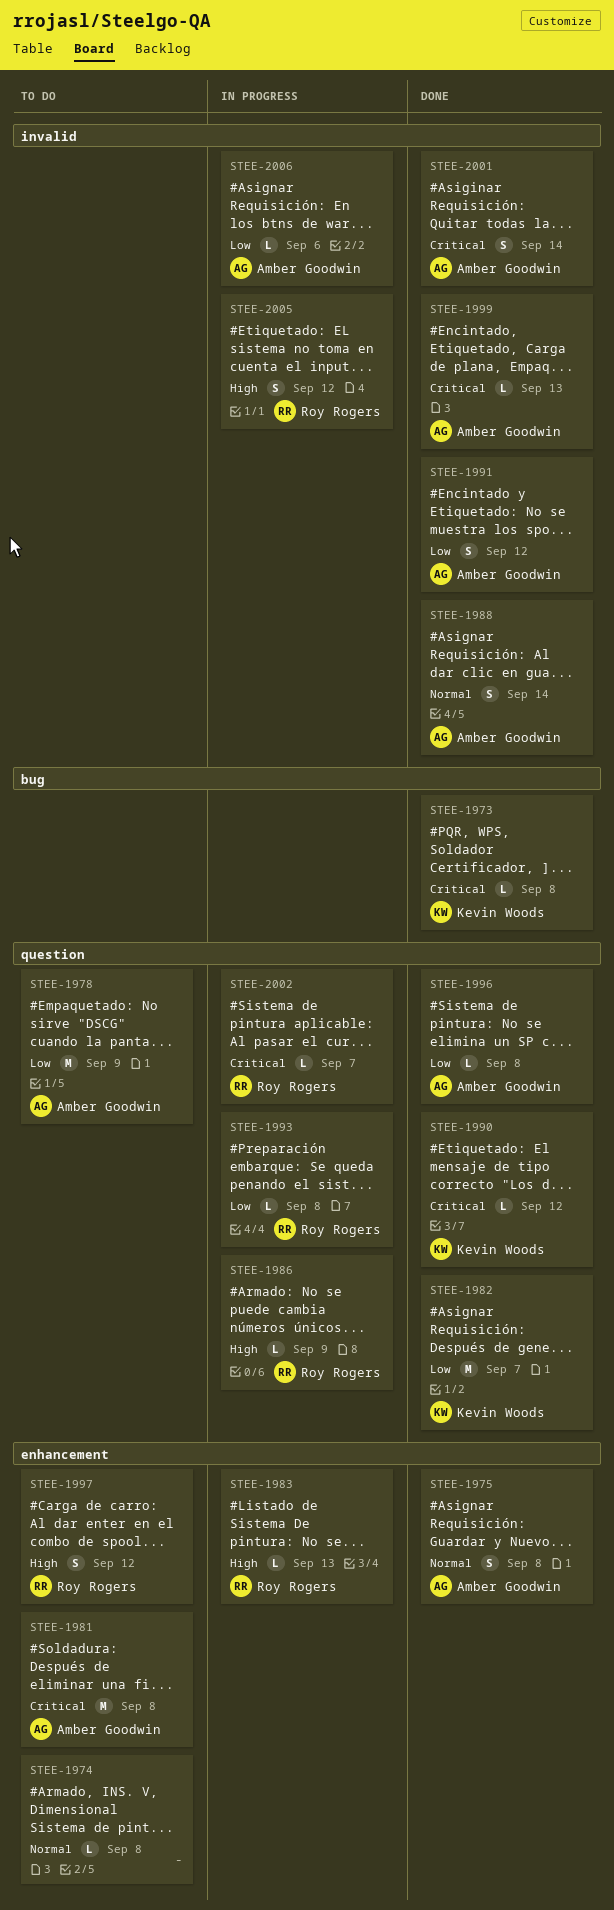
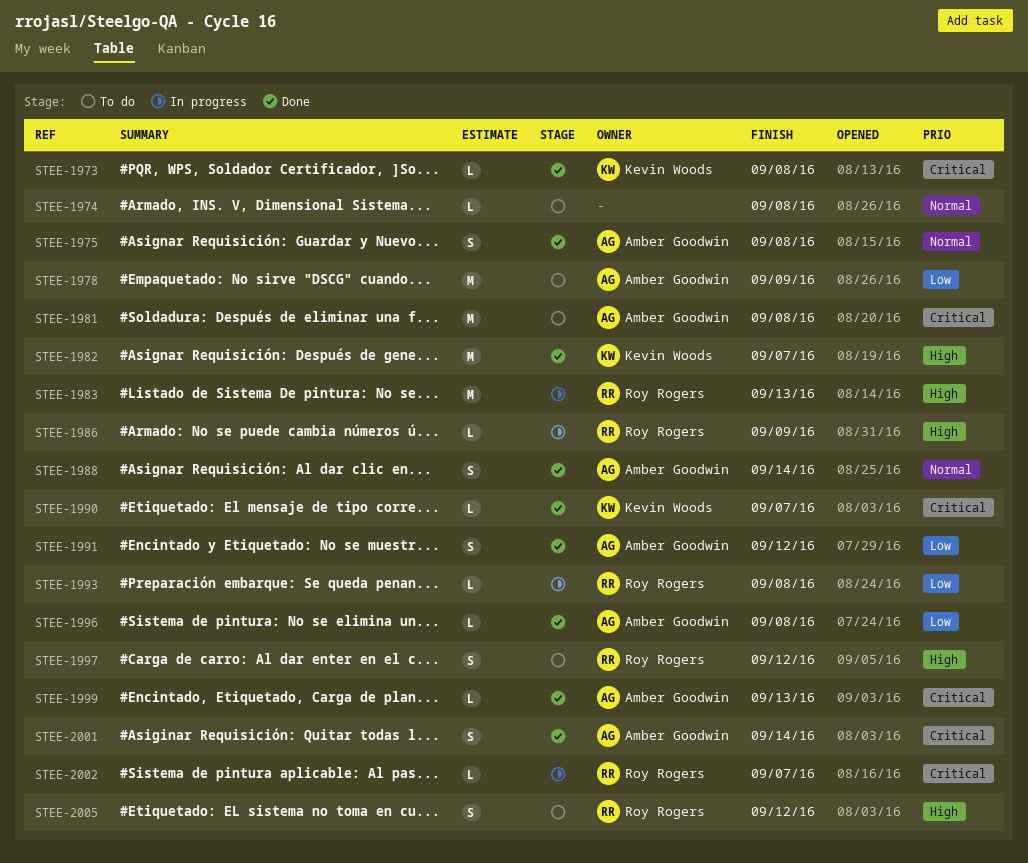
STEE-1982, priority: Low -> High
STEE-1983, estimate: L -> M
STEE-1990, due: Sep 12 -> Sep 7
STEE-2005, status: In progress -> To do
STEE-2006: present -> none

